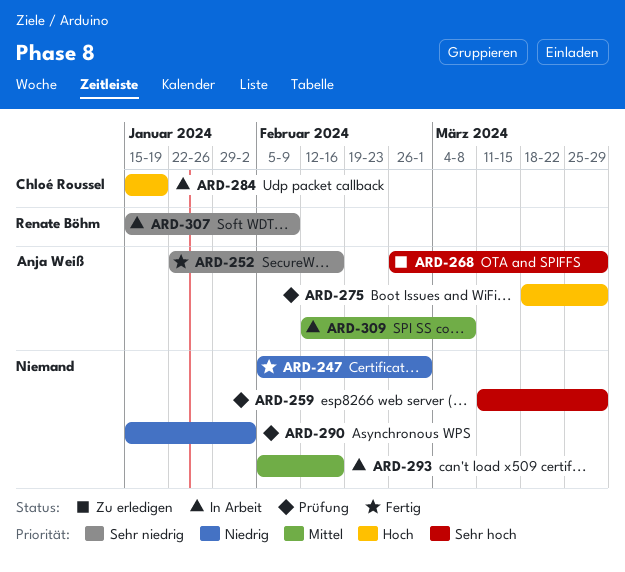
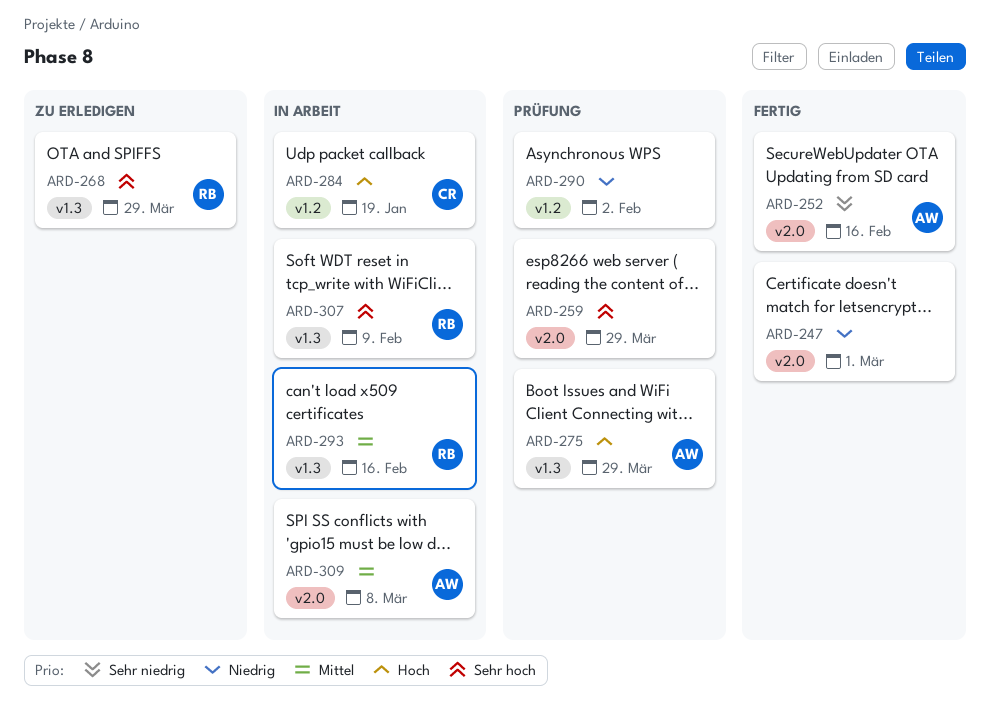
ARD-268, owner: Anja Weiß -> Renate Böhm
ARD-293, owner: none -> Renate Böhm
ARD-307, priority: Sehr niedrig -> Sehr hoch

